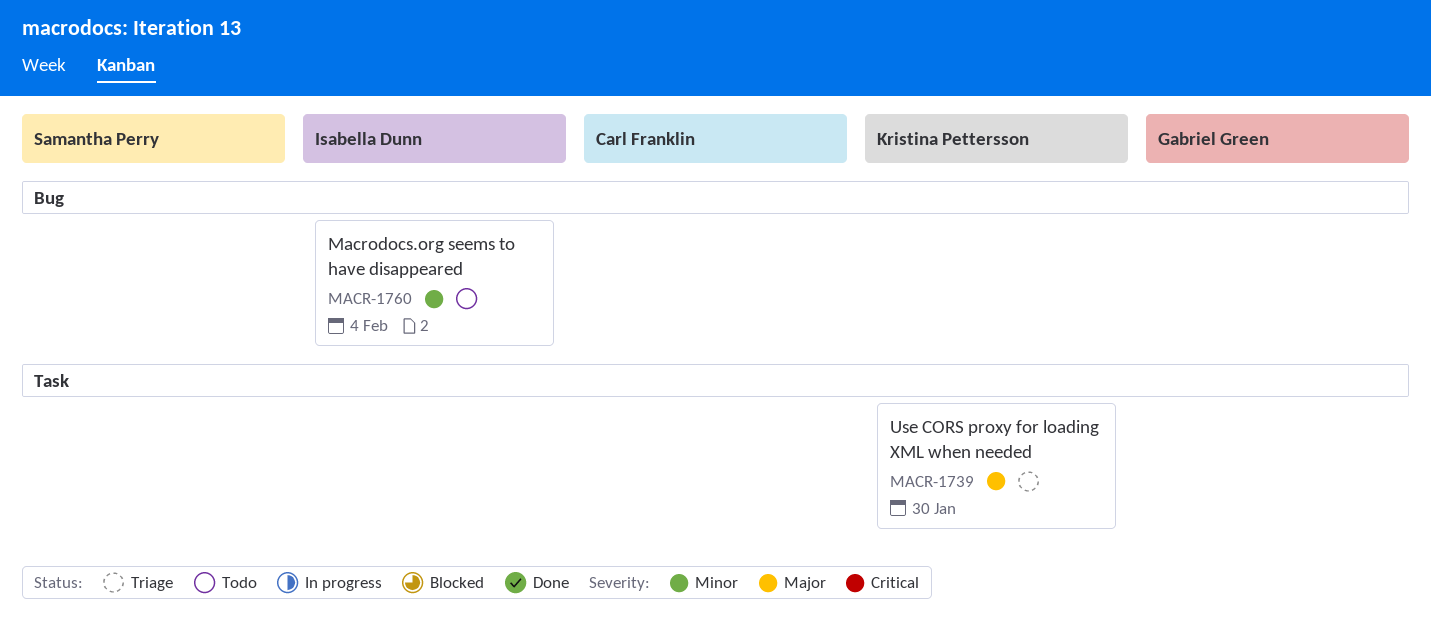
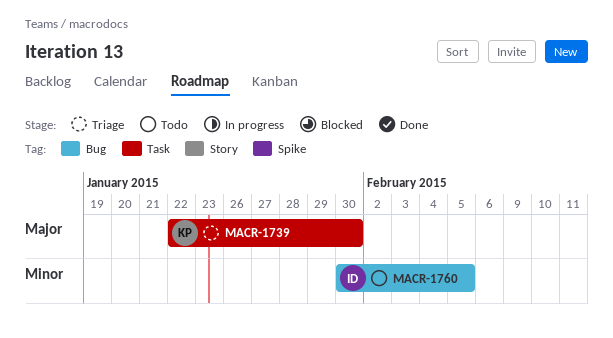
MACR-1760, due: Feb 4 -> Feb 5

